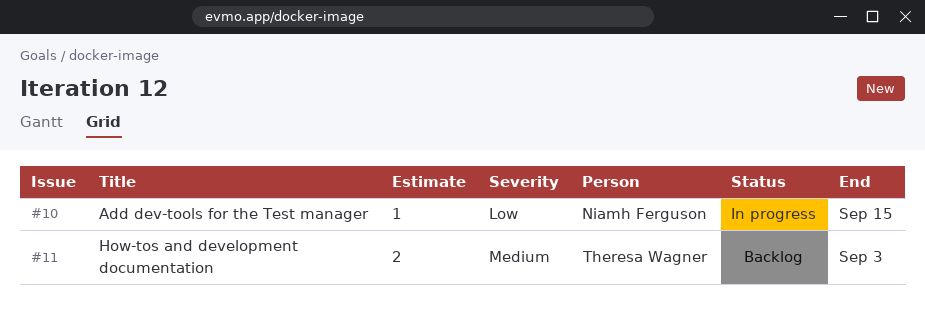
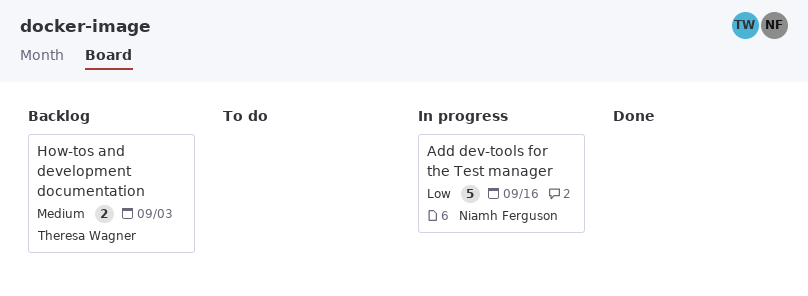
Add dev-tools for the Test manager, estimate: 1 -> 5
Add dev-tools for the Test manager, due: Sep 15 -> Sep 16

